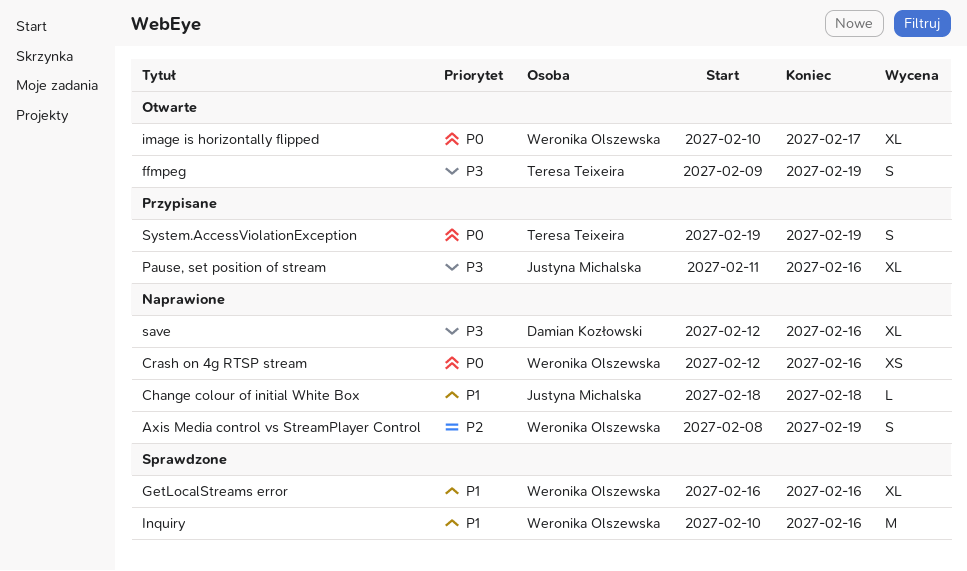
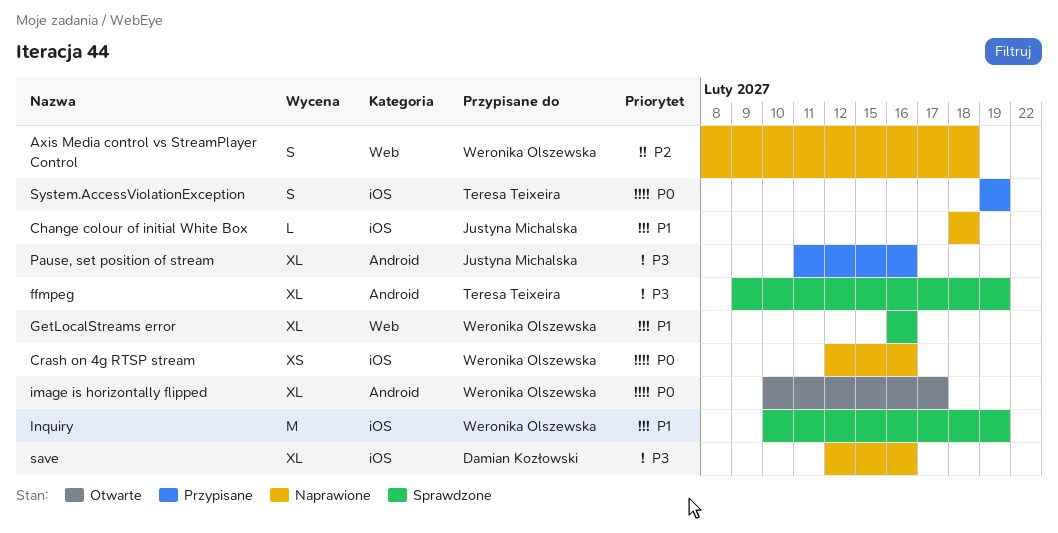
Axis Media control vs StreamPlayer Control, due: Feb 19 -> Feb 18
ffmpeg, status: Otwarte -> Sprawdzone
ffmpeg, estimate: S -> XL
Inquiry, due: Feb 16 -> Feb 19

